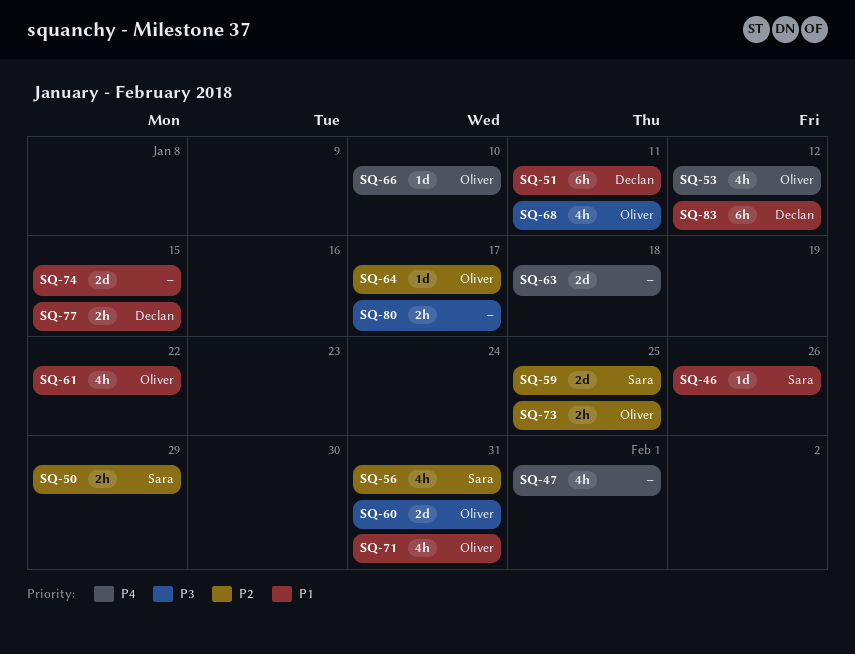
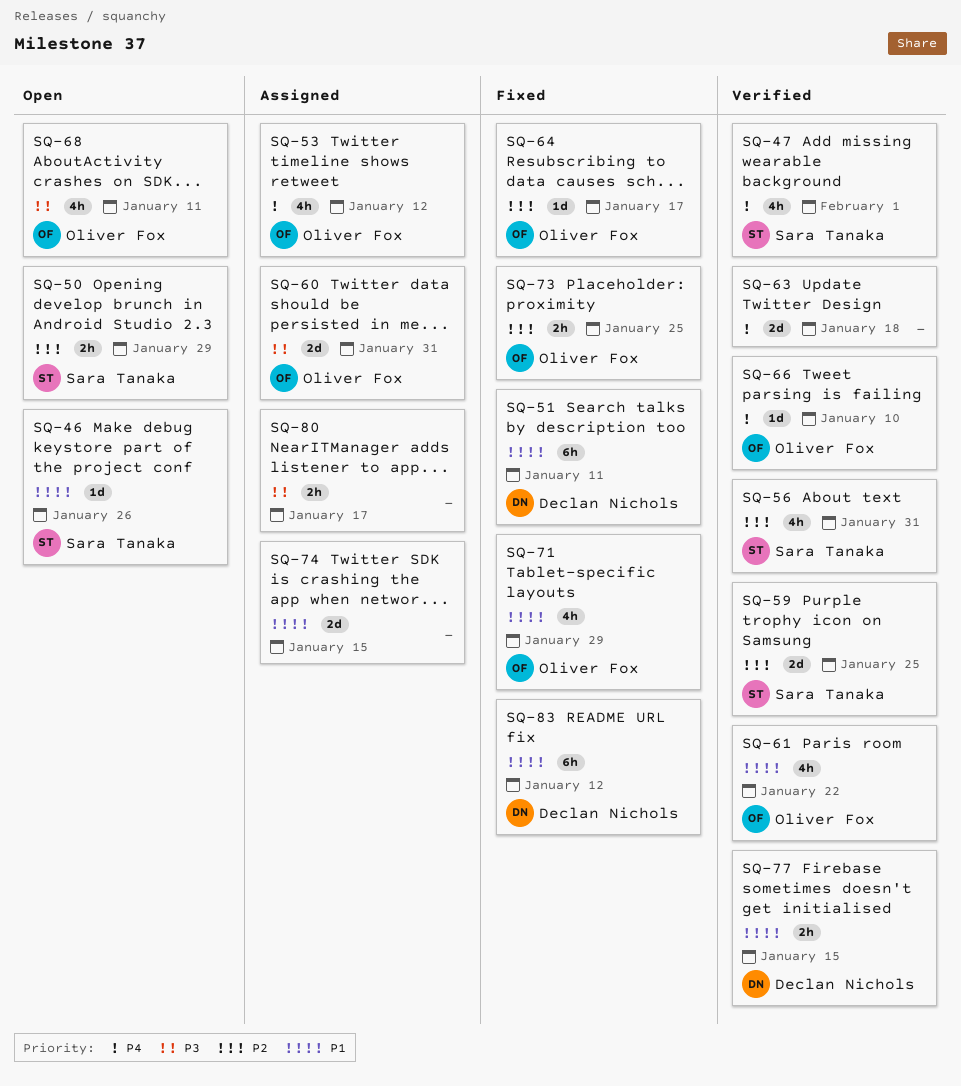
SQ-47, owner: none -> Sara Tanaka
SQ-71, due: Jan 31 -> Jan 29

